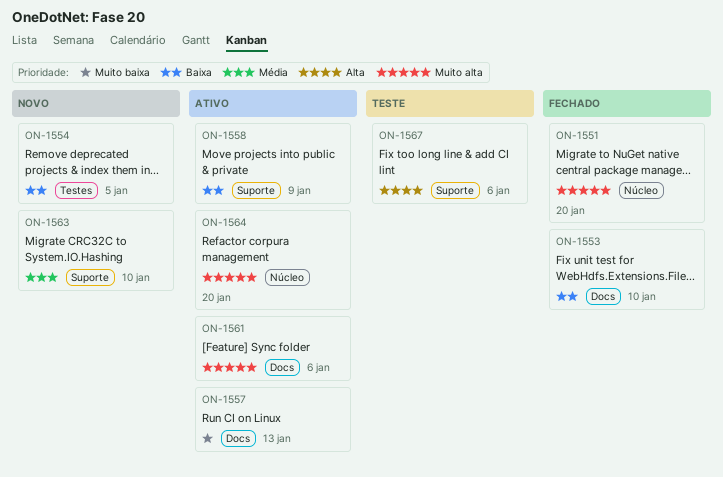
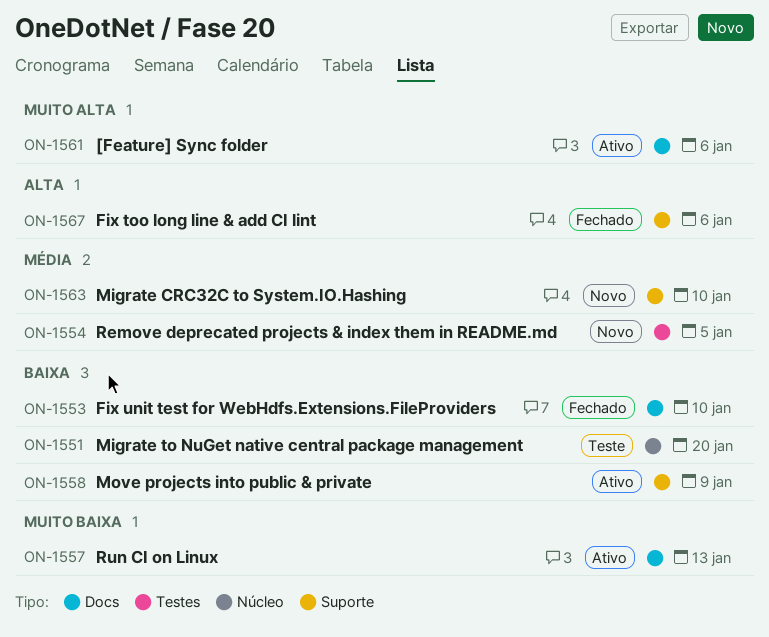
ON-1551, status: Fechado -> Teste
ON-1551, priority: Muito alta -> Baixa
ON-1554, priority: Baixa -> Média
ON-1564: present -> none
ON-1567, status: Teste -> Fechado

